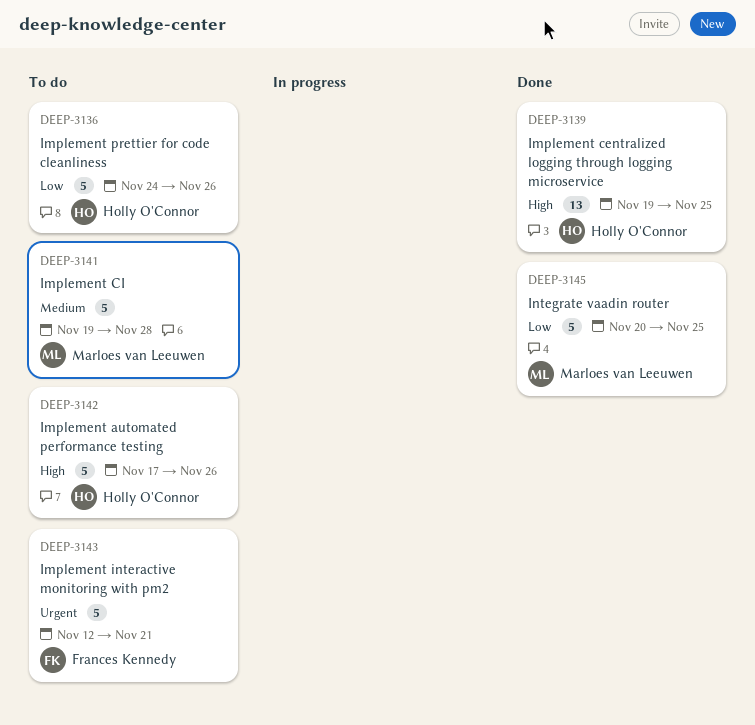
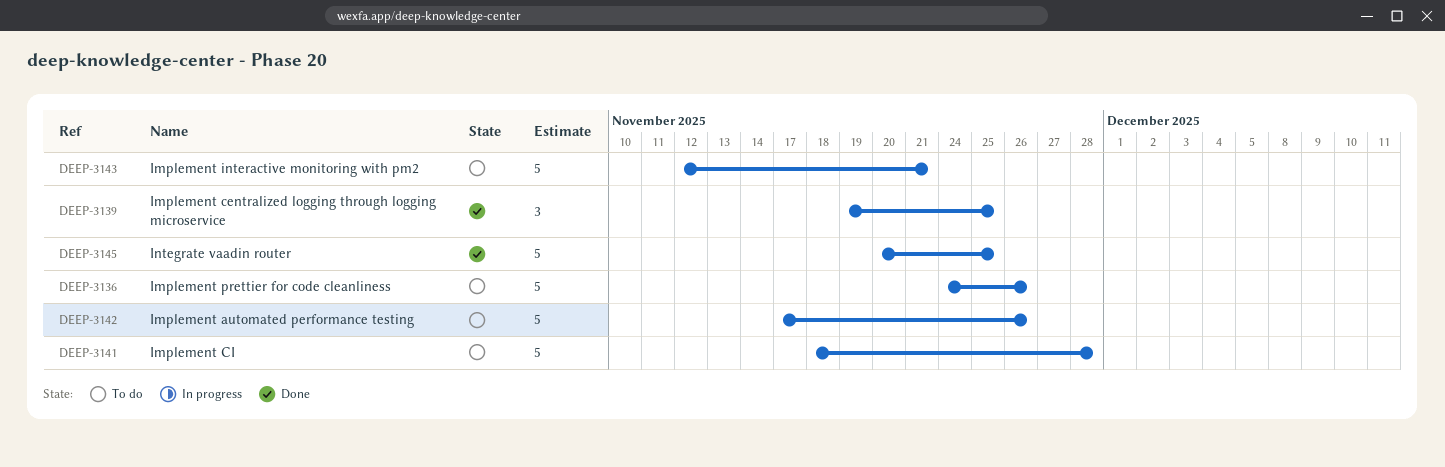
DEEP-3139, estimate: 13 -> 3
DEEP-3141, start: Nov 19 -> Nov 18

